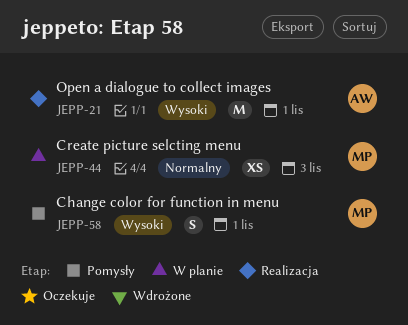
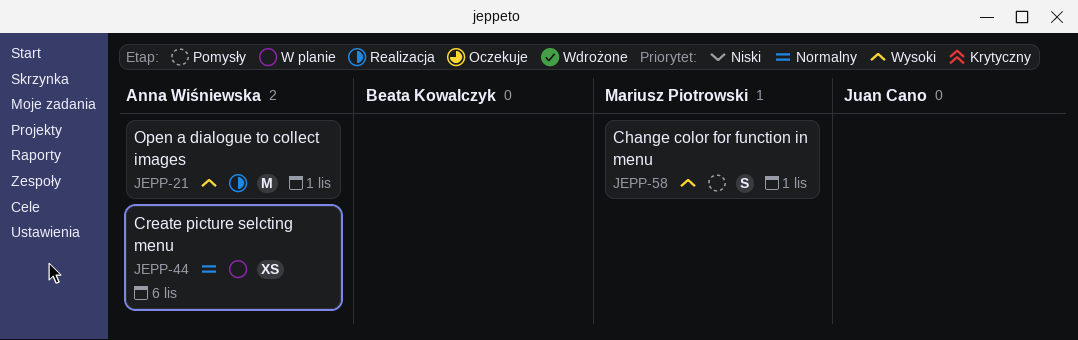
JEPP-44, owner: Mariusz Piotrowski -> Anna Wiśniewska
JEPP-44, due: Nov 3 -> Nov 6

